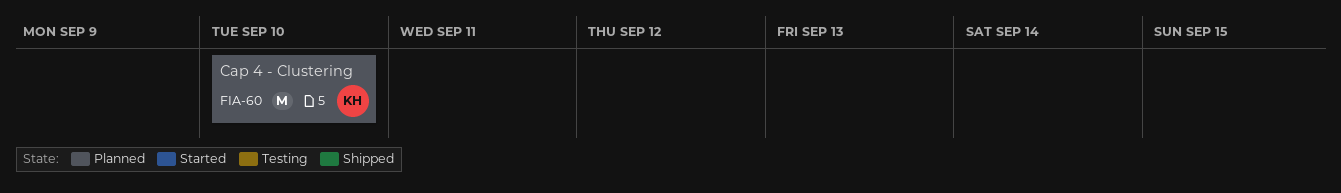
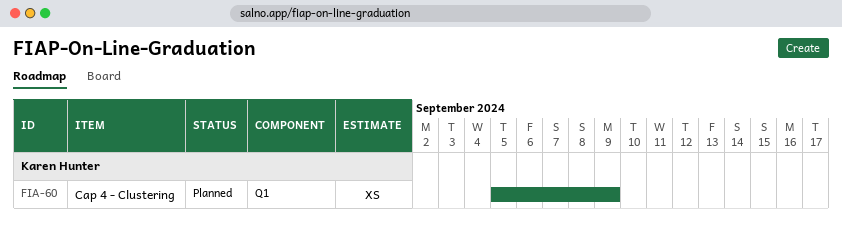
FIA-60, estimate: M -> XS
FIA-60, due: Sep 10 -> Sep 9

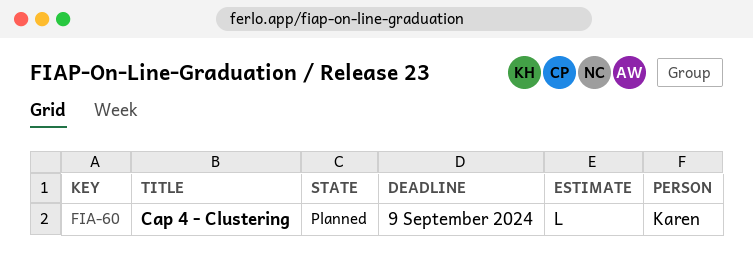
FIA-60, estimate: XS -> L

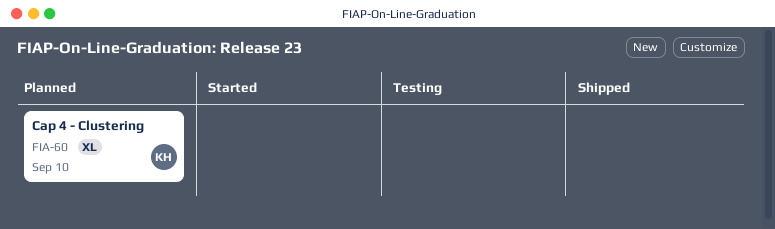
FIA-60, estimate: L -> XL
FIA-60, due: Sep 9 -> Sep 10

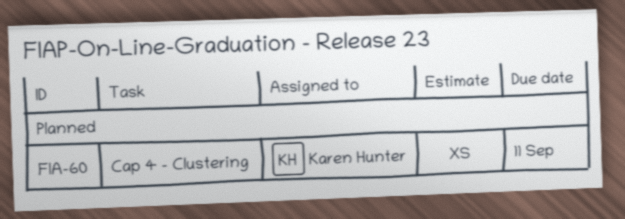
FIA-60, estimate: XL -> XS
FIA-60, due: Sep 10 -> Sep 11

